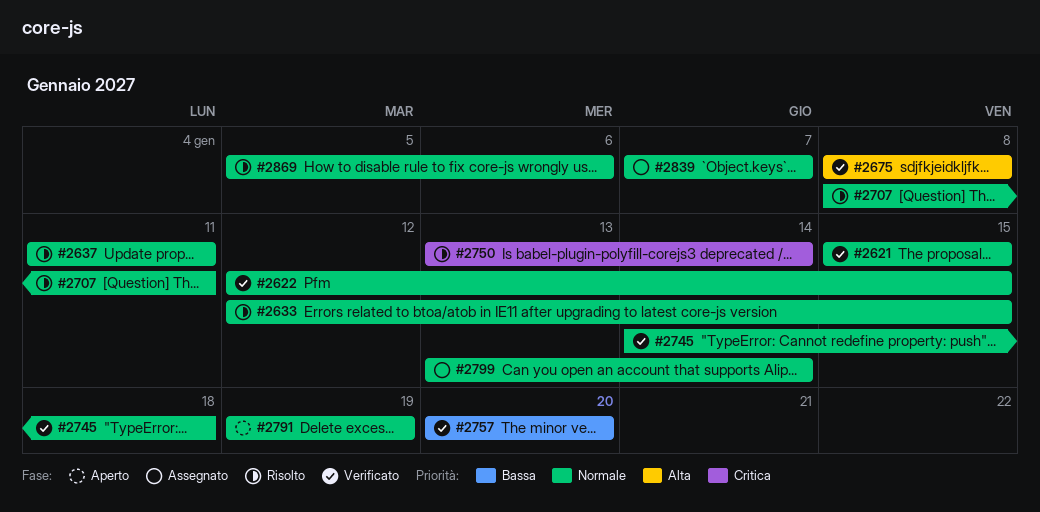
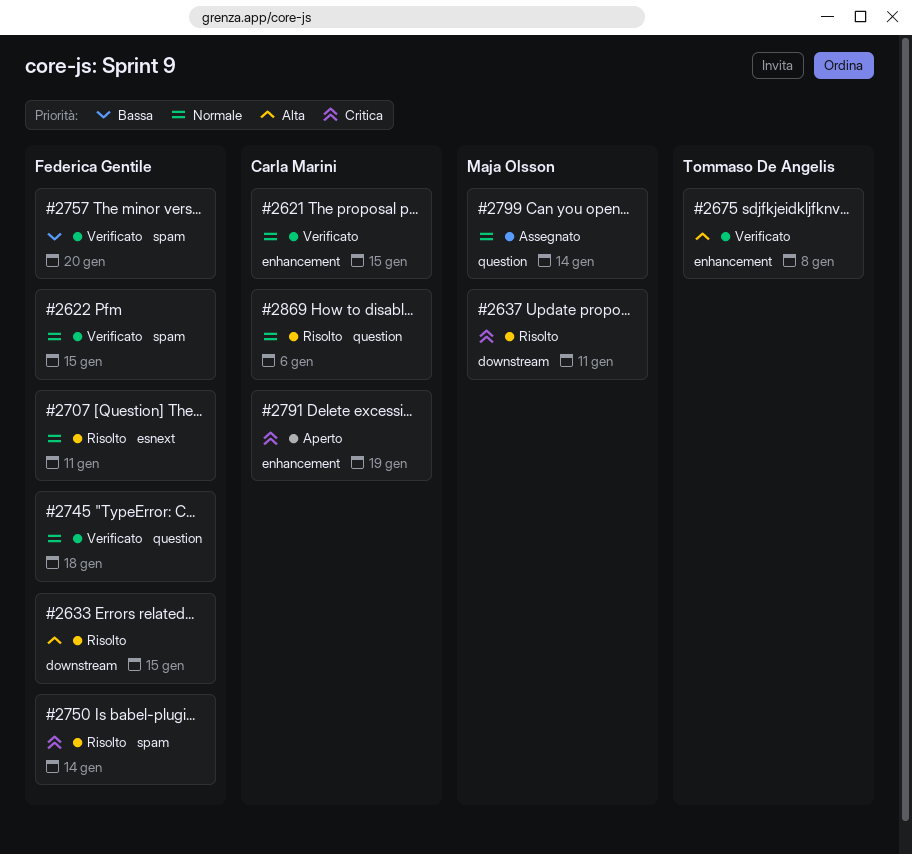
#2633, priority: Normale -> Alta
#2637, priority: Normale -> Critica
#2791, priority: Normale -> Critica
#2839: present -> none

